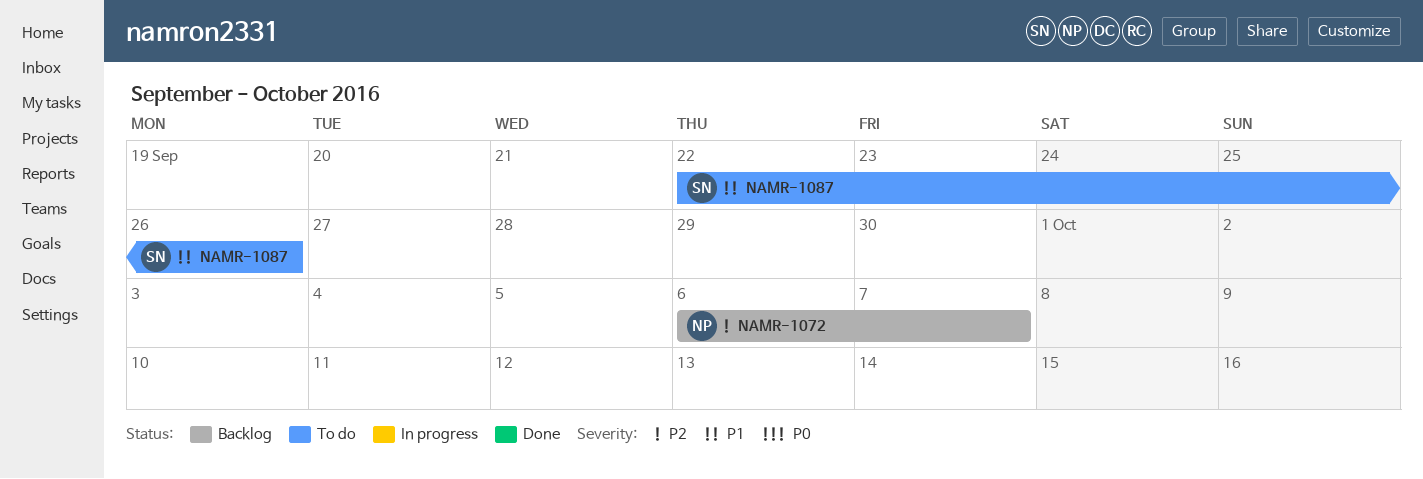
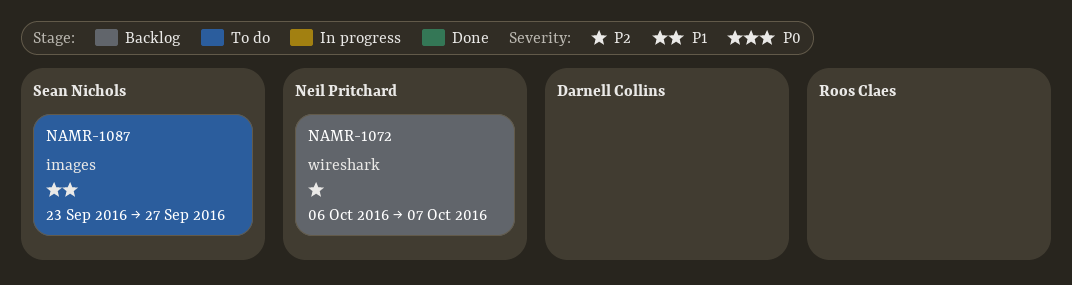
NAMR-1087, start: Sep 22 -> Sep 23
NAMR-1087, due: Sep 26 -> Sep 27

